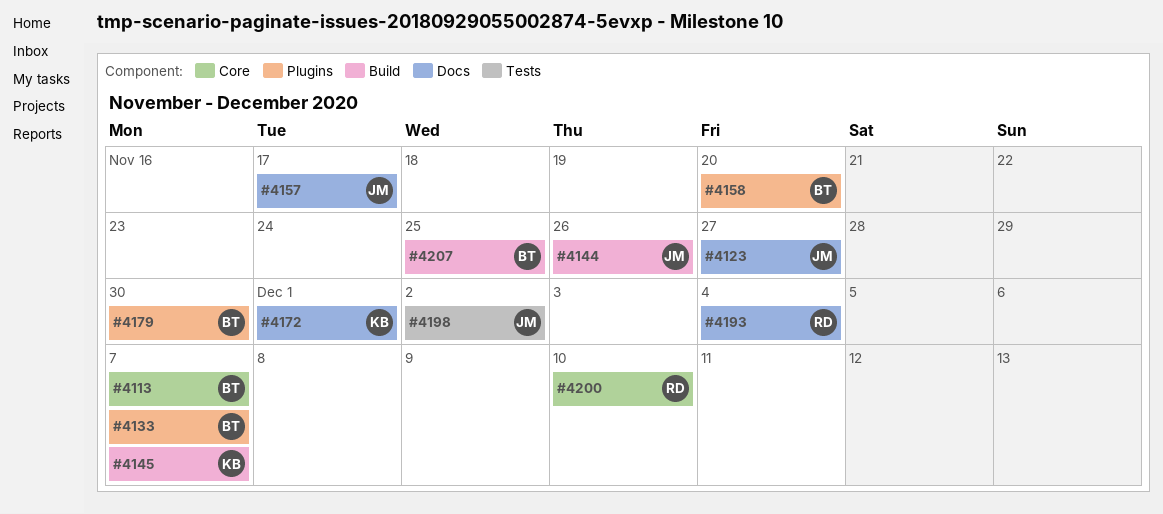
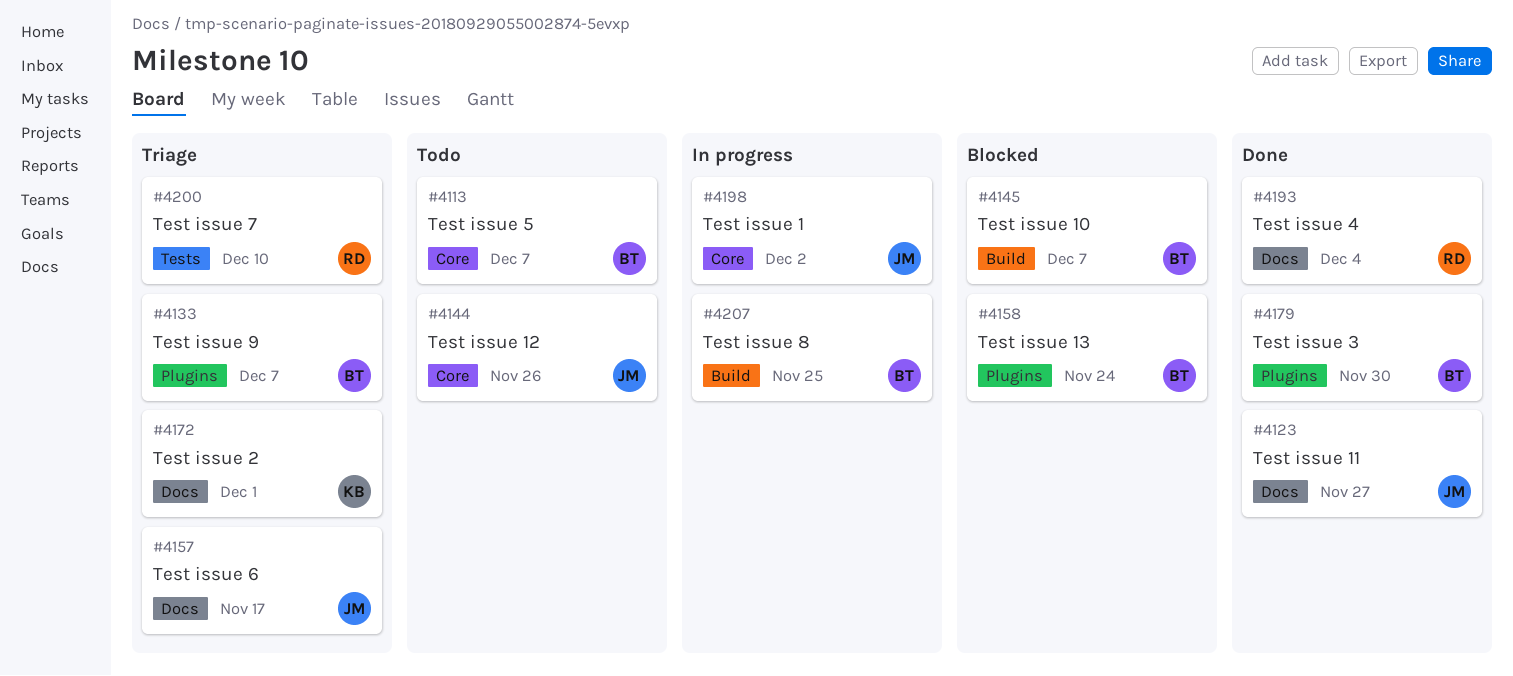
#4144, label: Build -> Core
#4145, owner: KB -> BT
#4158, due: Nov 20 -> Nov 24
#4198, label: Tests -> Core
#4200, label: Core -> Tests

